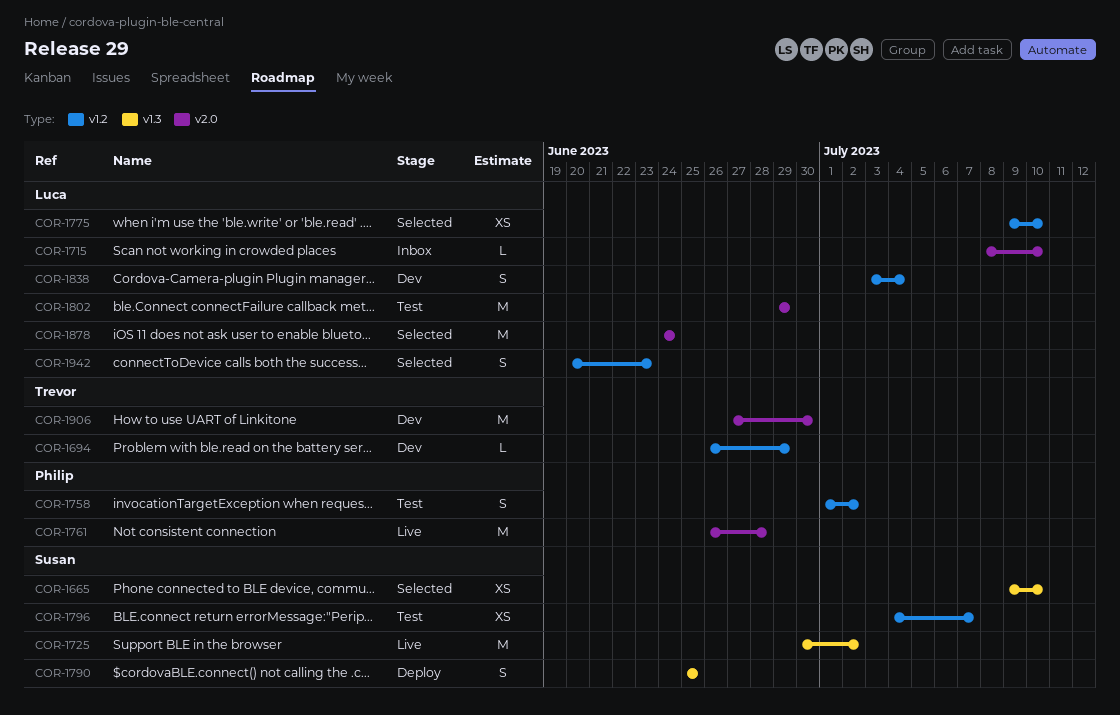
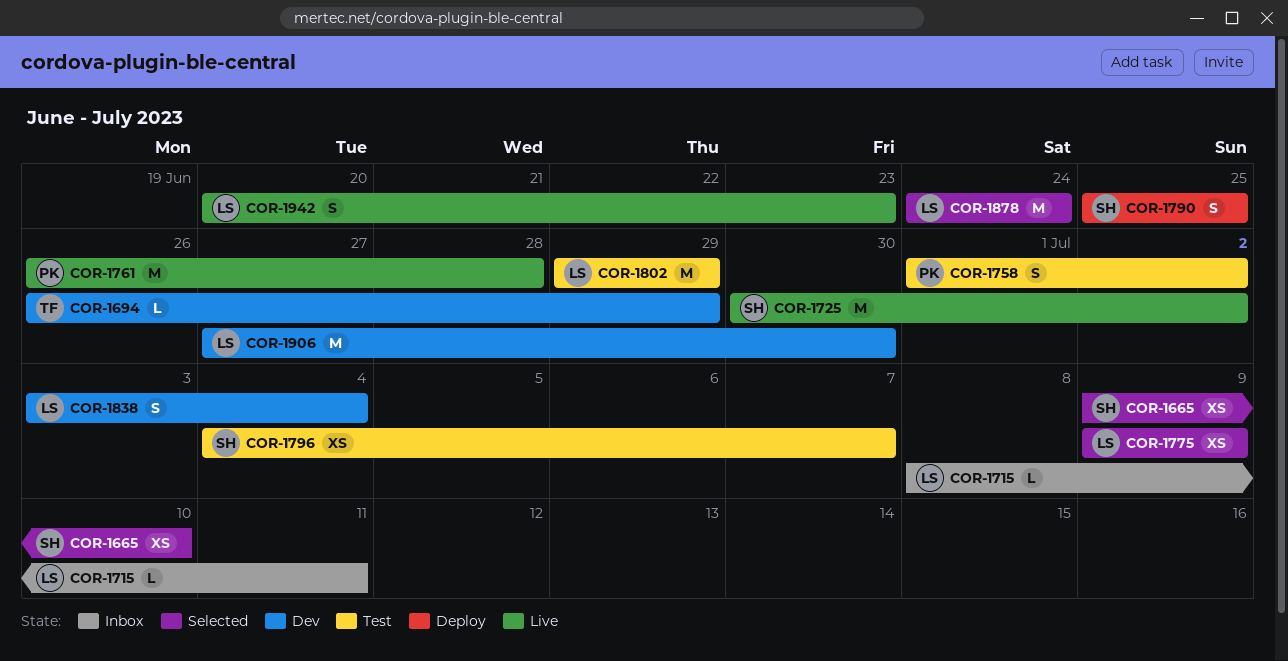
COR-1715, due: Jul 10 -> Jul 11
COR-1775, due: Jul 10 -> Jul 9
COR-1906, owner: Trevor -> Luca
COR-1942, status: Selected -> Live

